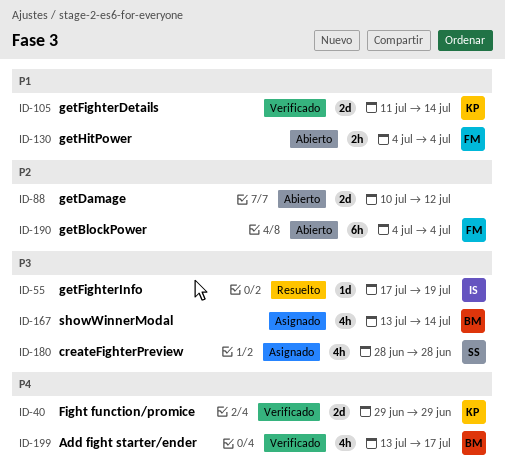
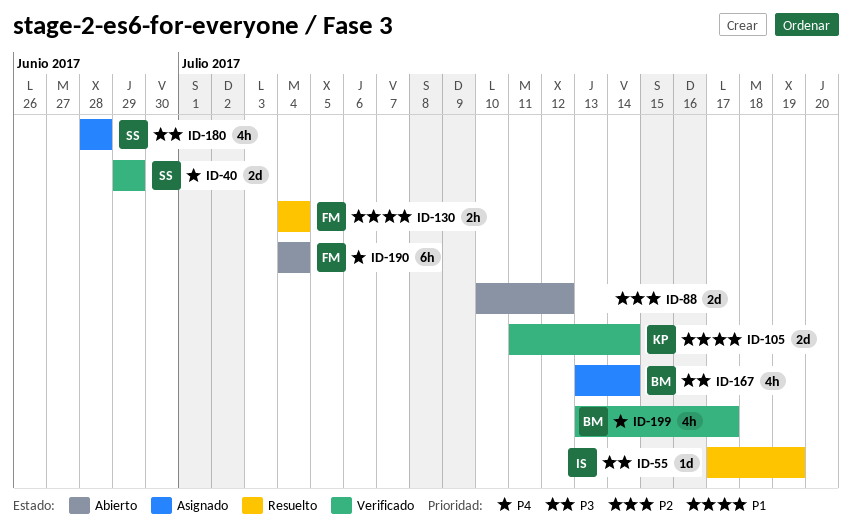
ID-40, owner: KP -> SS
ID-130, status: Abierto -> Resuelto
ID-190, priority: P2 -> P4

